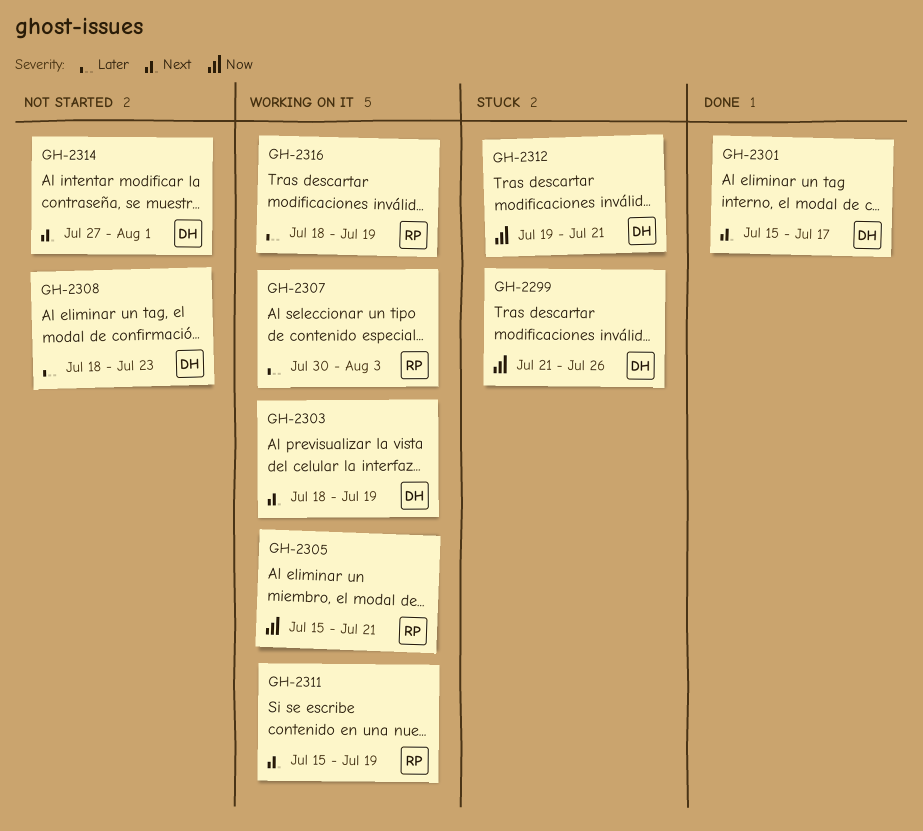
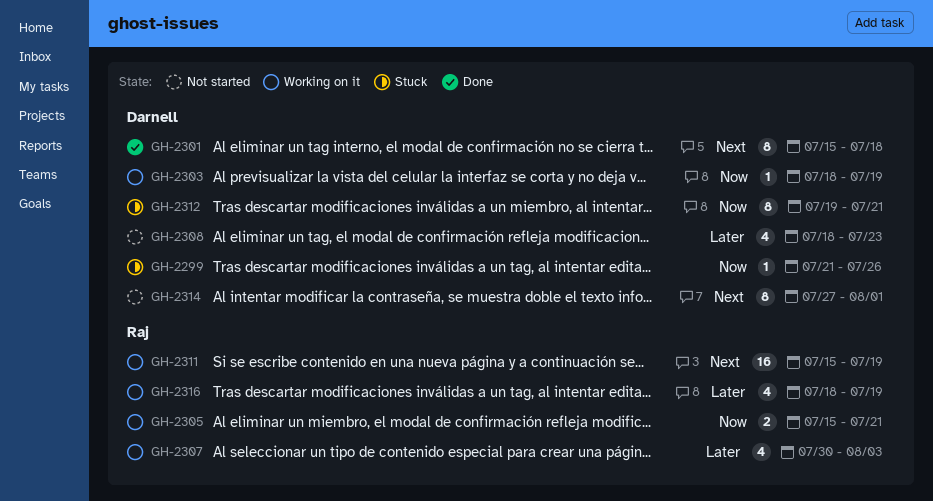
GH-2301, due: Jul 17 -> Jul 18
GH-2303, priority: Next -> Now

